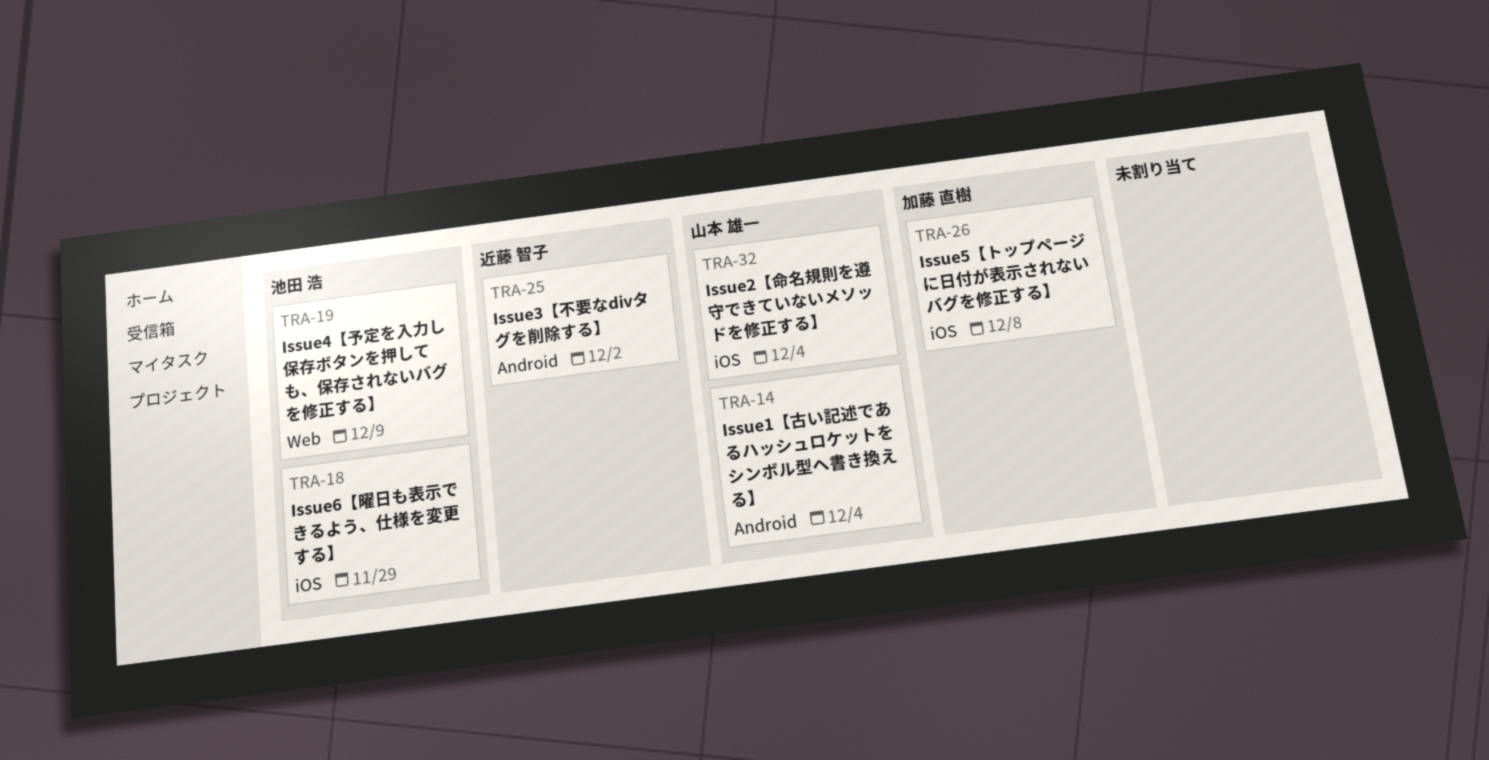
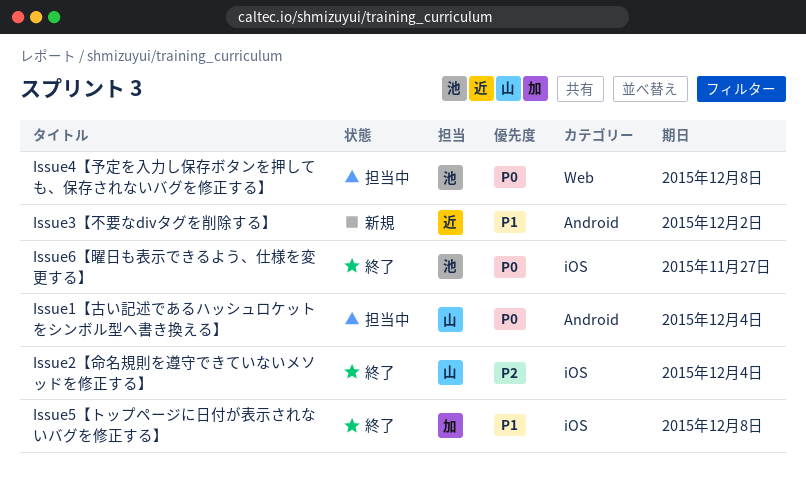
Issue4【予定を入力し保存ボタンを押しても、保存されないバグを修正する】, due: Dec 9 -> Dec 8
Issue6【曜日も表示できるよう、仕様を変更する】, due: Nov 29 -> Nov 27

